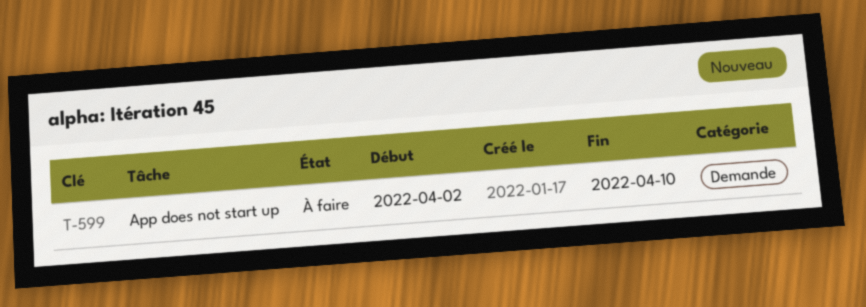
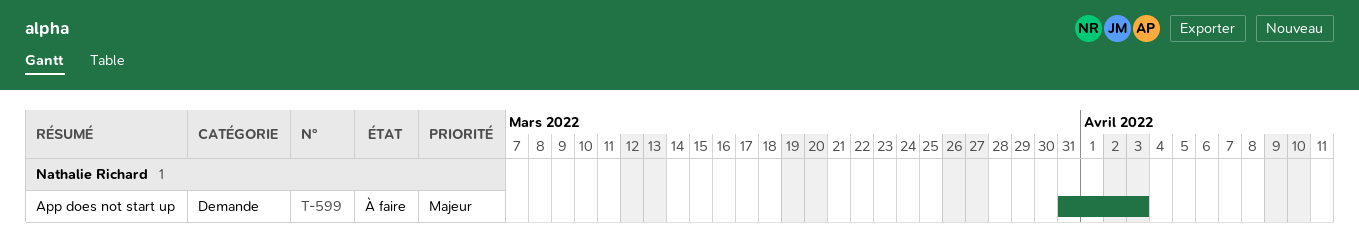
T-599, start: Apr 2 -> Mar 31
T-599, due: Apr 10 -> Apr 3

